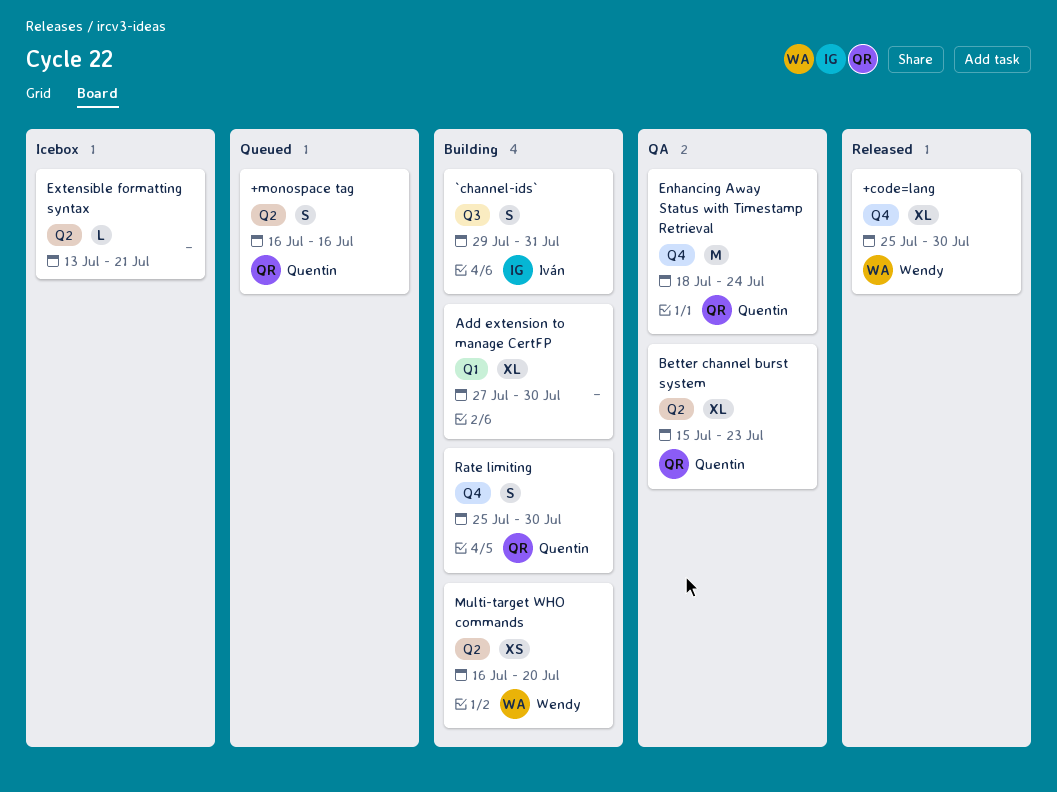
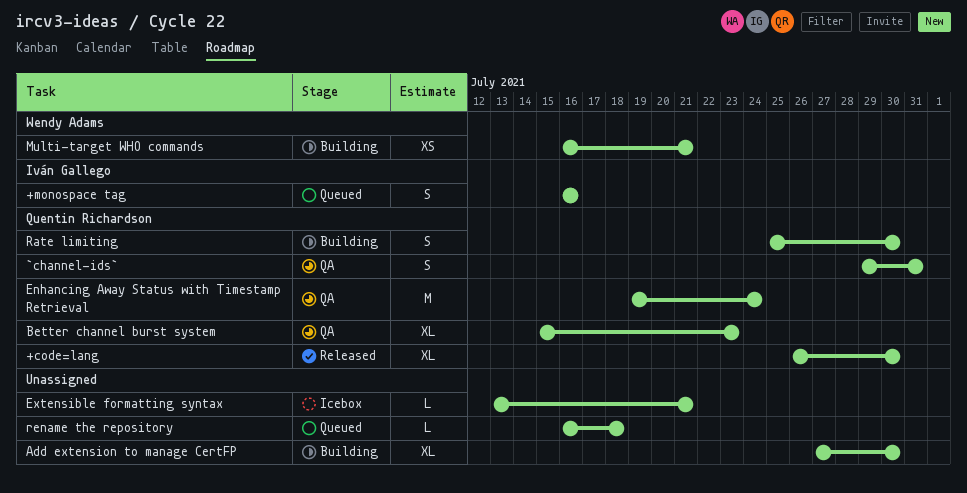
+code=lang, owner: Wendy Adams -> Quentin Richardson
+code=lang, start: Jul 25 -> Jul 26
+monospace tag, owner: Quentin Richardson -> Iván Gallego
`channel-ids`, status: Building -> QA
`channel-ids`, owner: Iván Gallego -> Quentin Richardson
Enhancing Away Status with Timestamp Retrieval, start: Jul 18 -> Jul 19
Multi-target WHO commands, due: Jul 20 -> Jul 21
rename the repository: none -> present

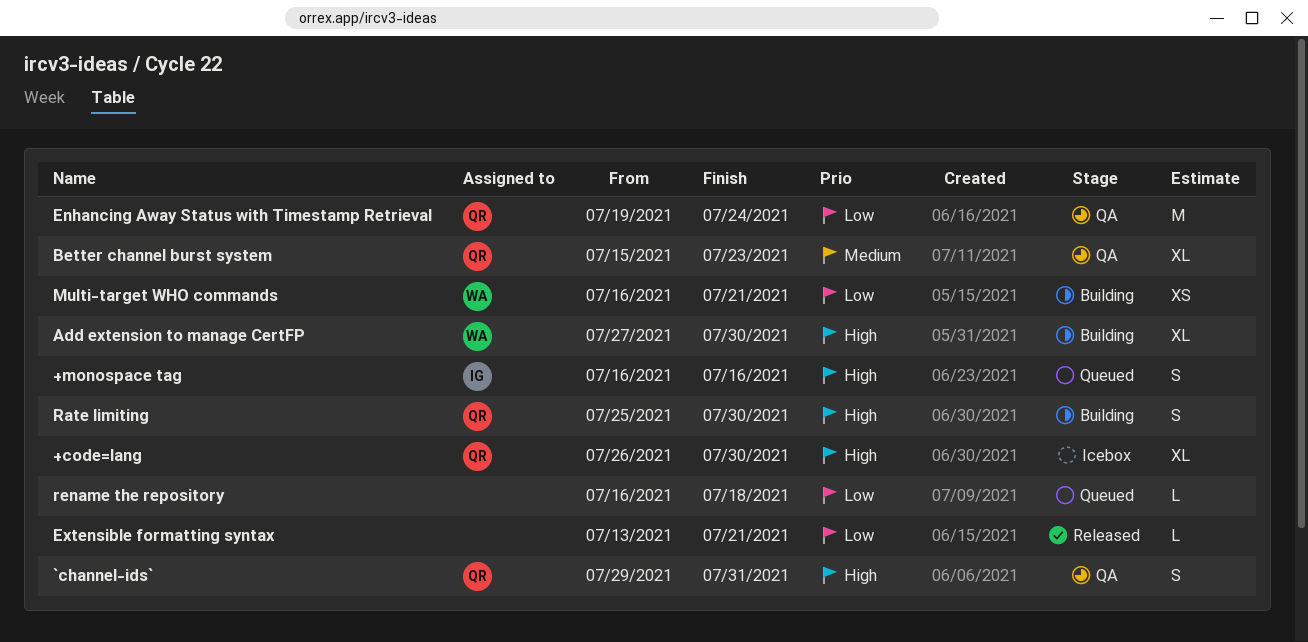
+code=lang, status: Released -> Icebox
Add extension to manage CertFP, owner: none -> Wendy Adams
Extensible formatting syntax, status: Icebox -> Released

